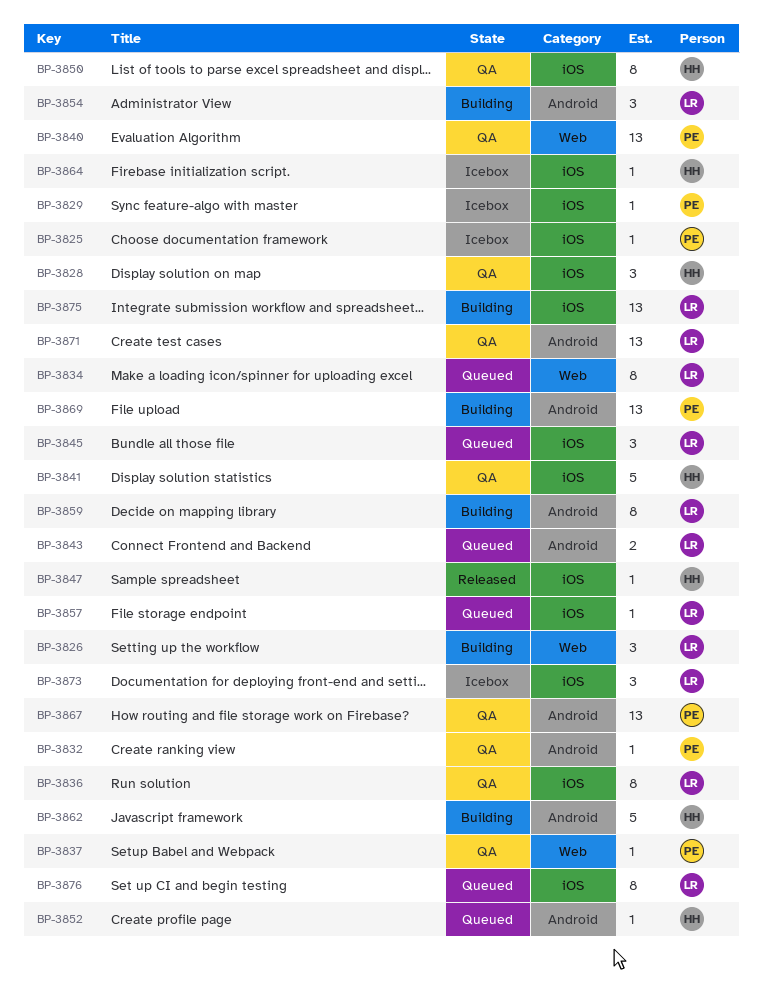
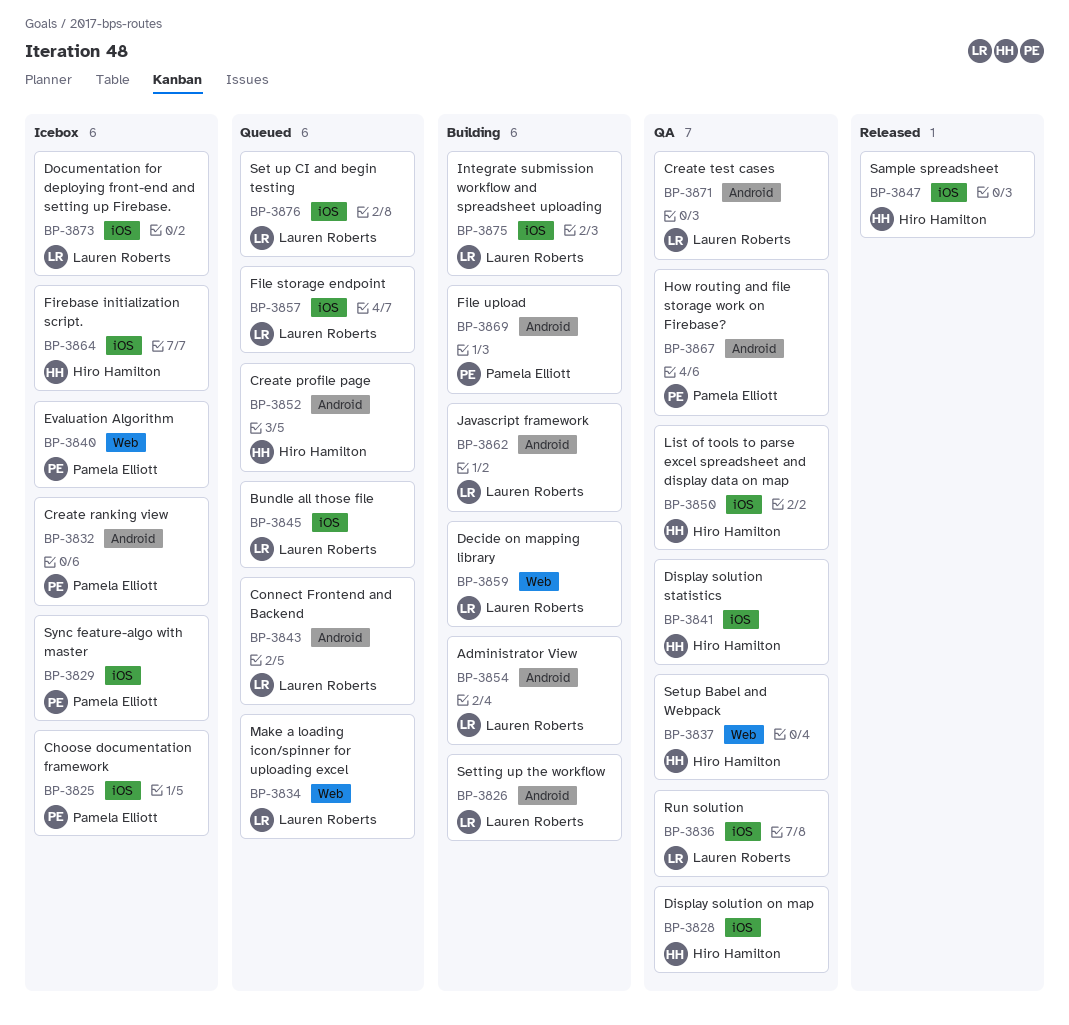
BP-3826, label: Web -> Android
BP-3832, status: QA -> Icebox
BP-3837, owner: Pamela Elliott -> Hiro Hamilton
BP-3840, status: QA -> Icebox
BP-3859, label: Android -> Web
BP-3862, owner: Hiro Hamilton -> Lauren Roberts

